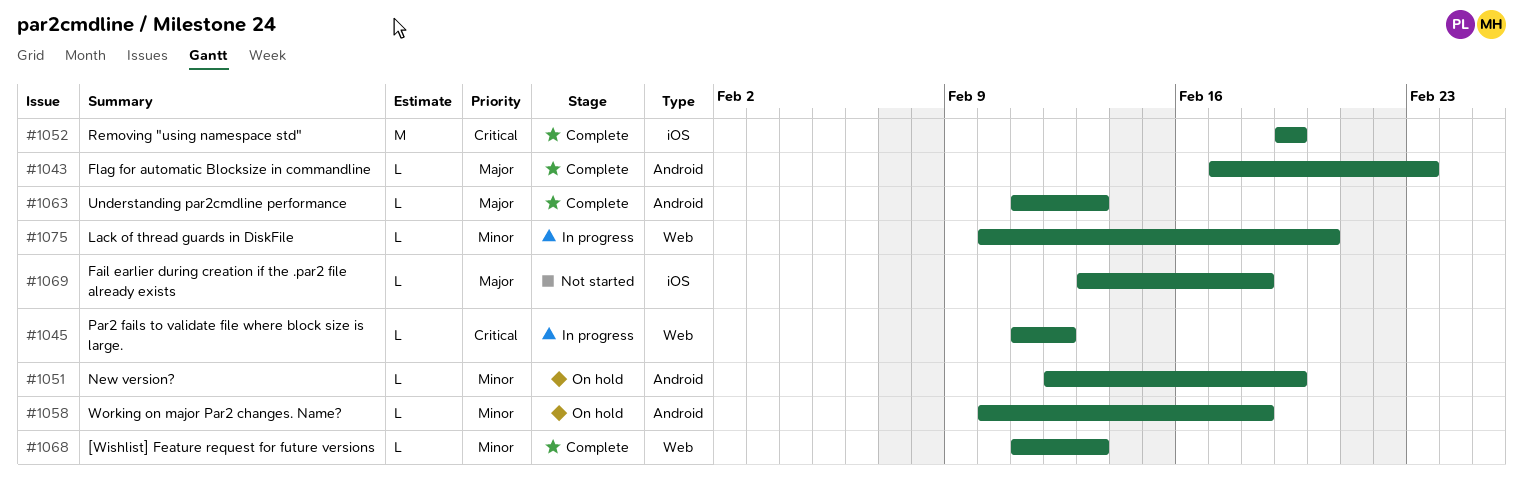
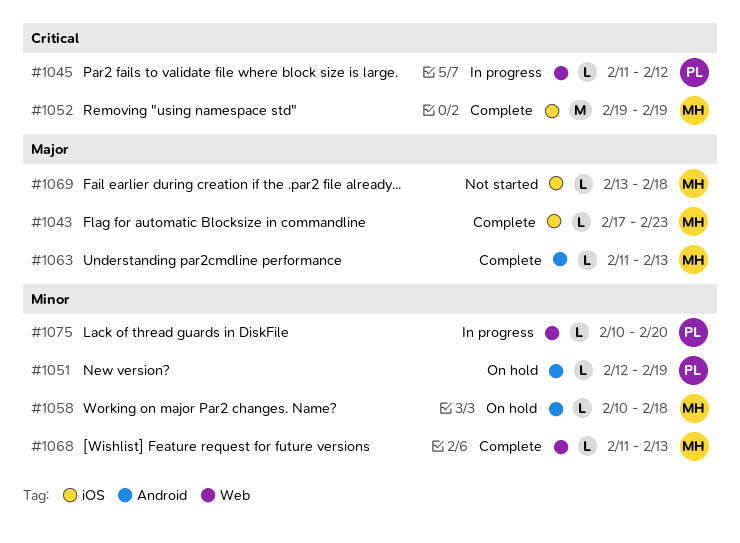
#1043, label: Android -> iOS

